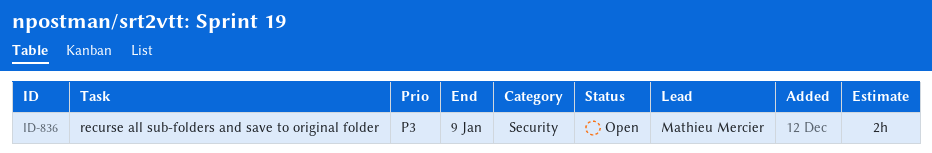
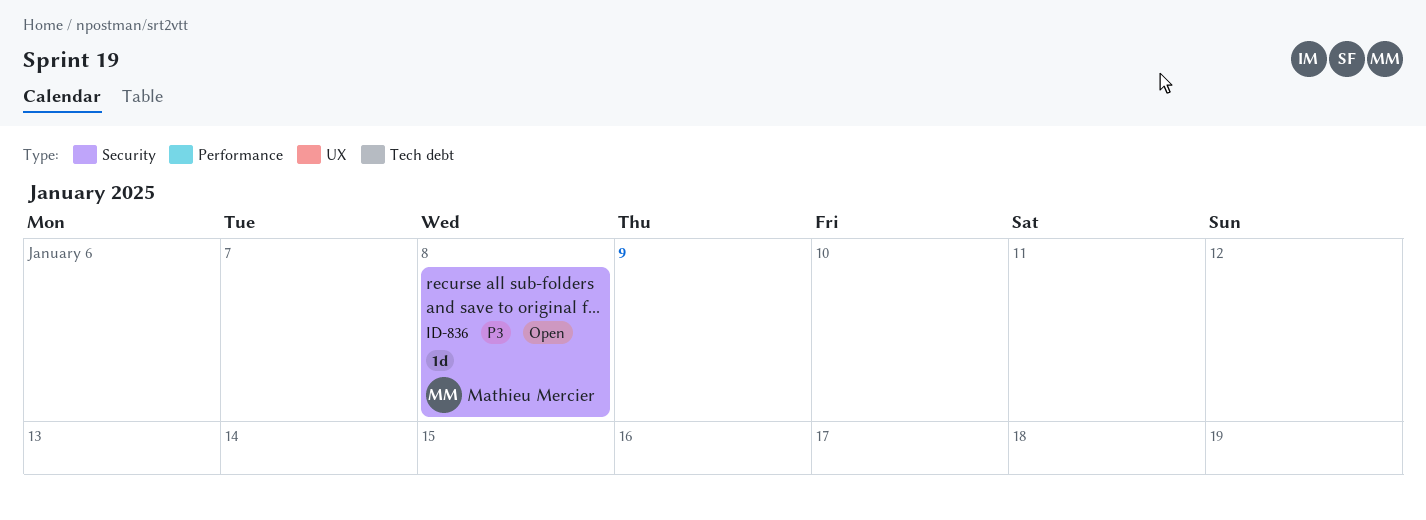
ID-836, estimate: 2h -> 1d
ID-836, due: Jan 9 -> Jan 8

